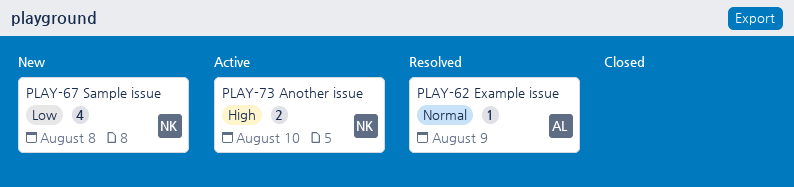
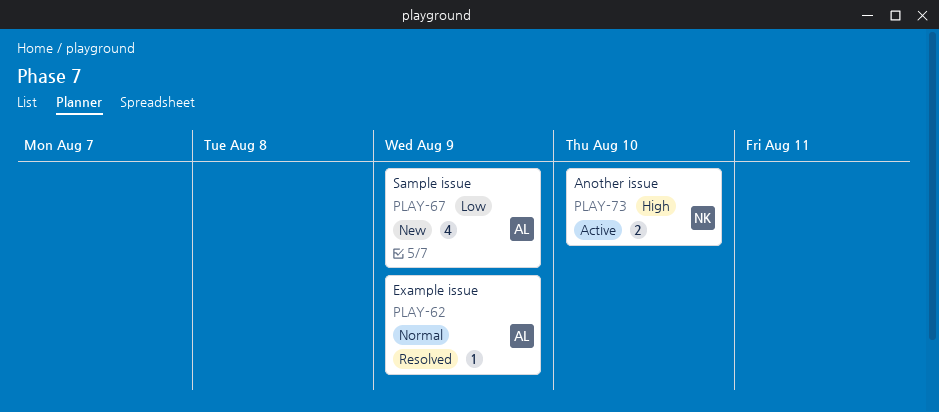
PLAY-67, owner: NK -> AL
PLAY-67, due: Aug 8 -> Aug 9

